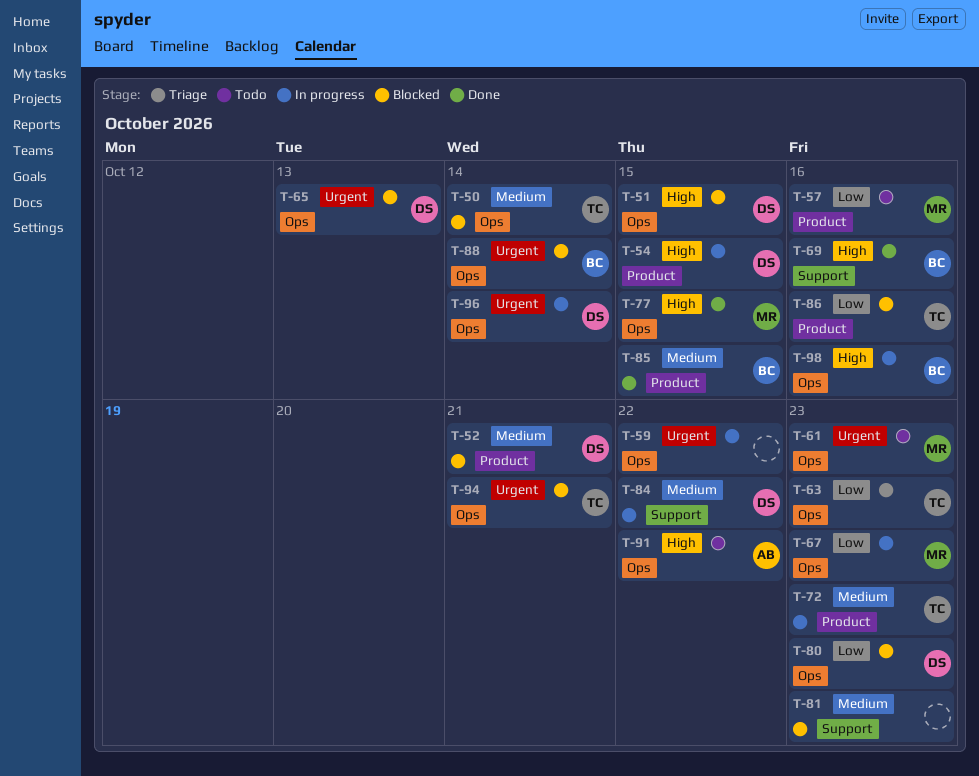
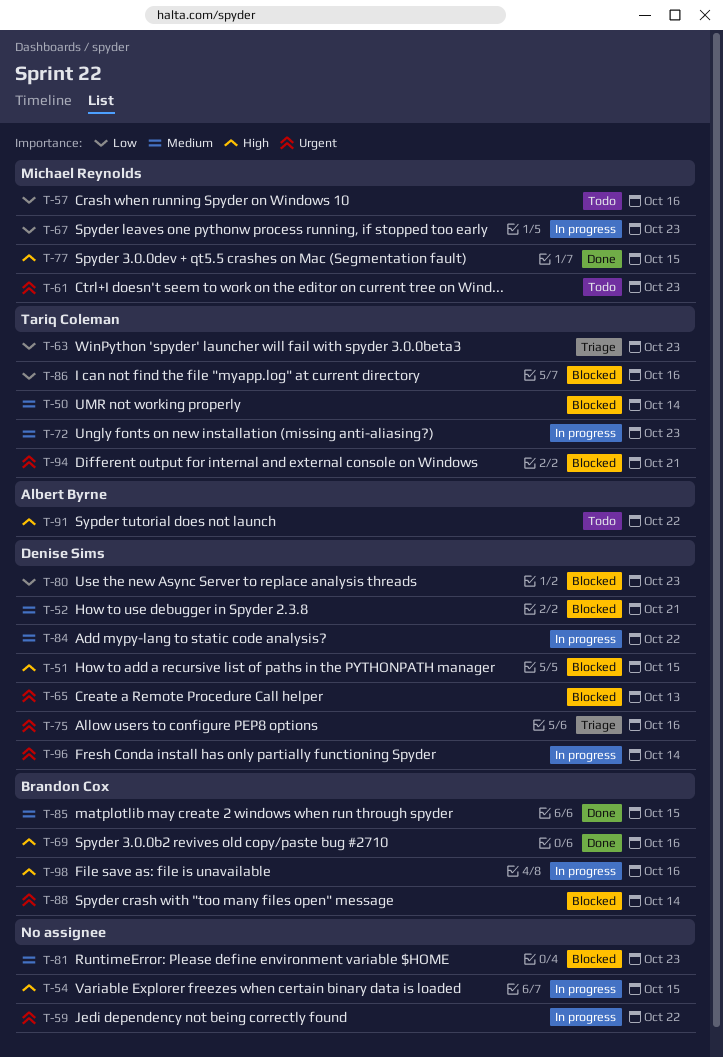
T-54, owner: Denise Sims -> none
T-75: none -> present

